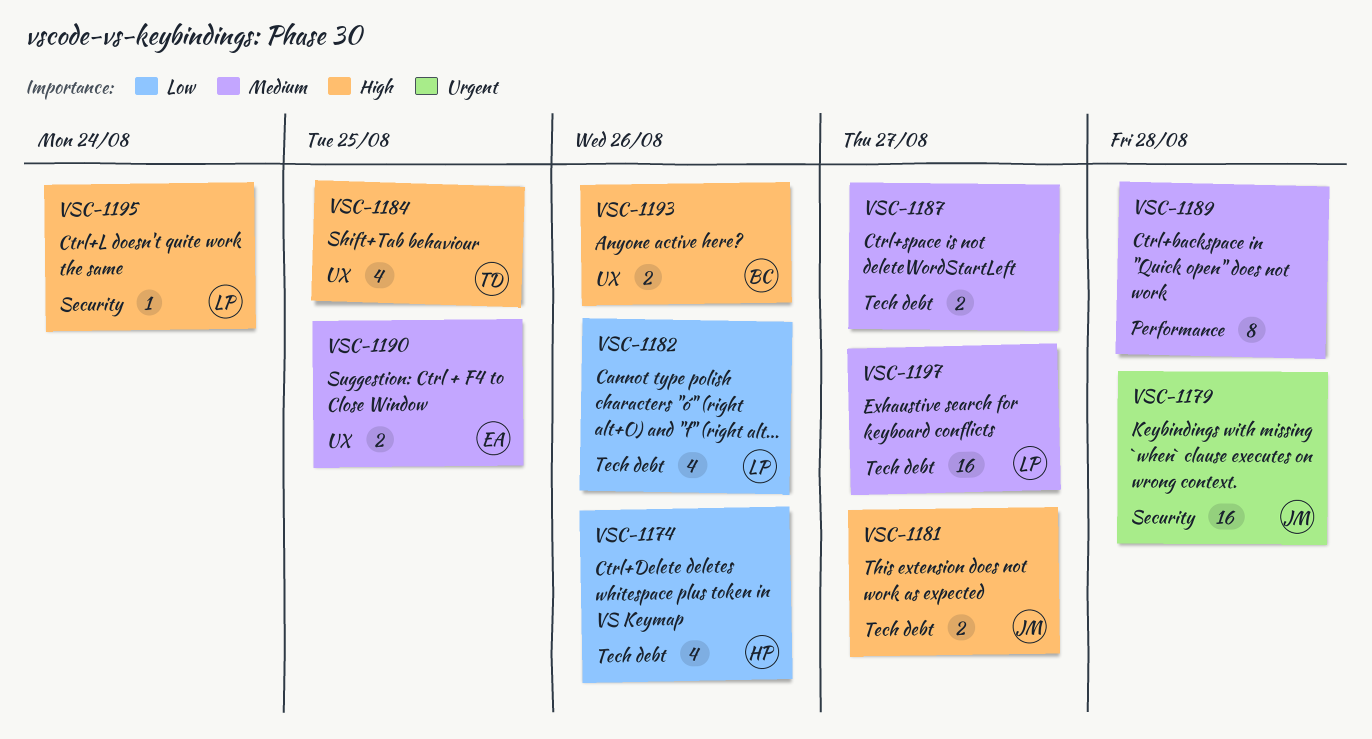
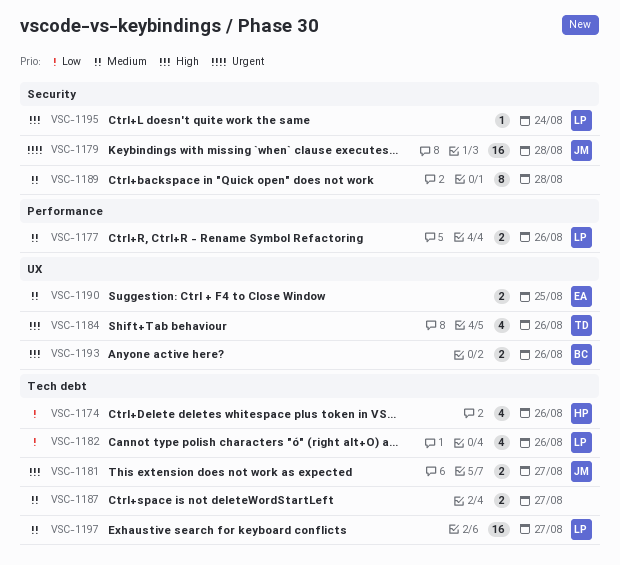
VSC-1177: none -> present
VSC-1184, due: Aug 25 -> Aug 26
VSC-1189, label: Performance -> Security

